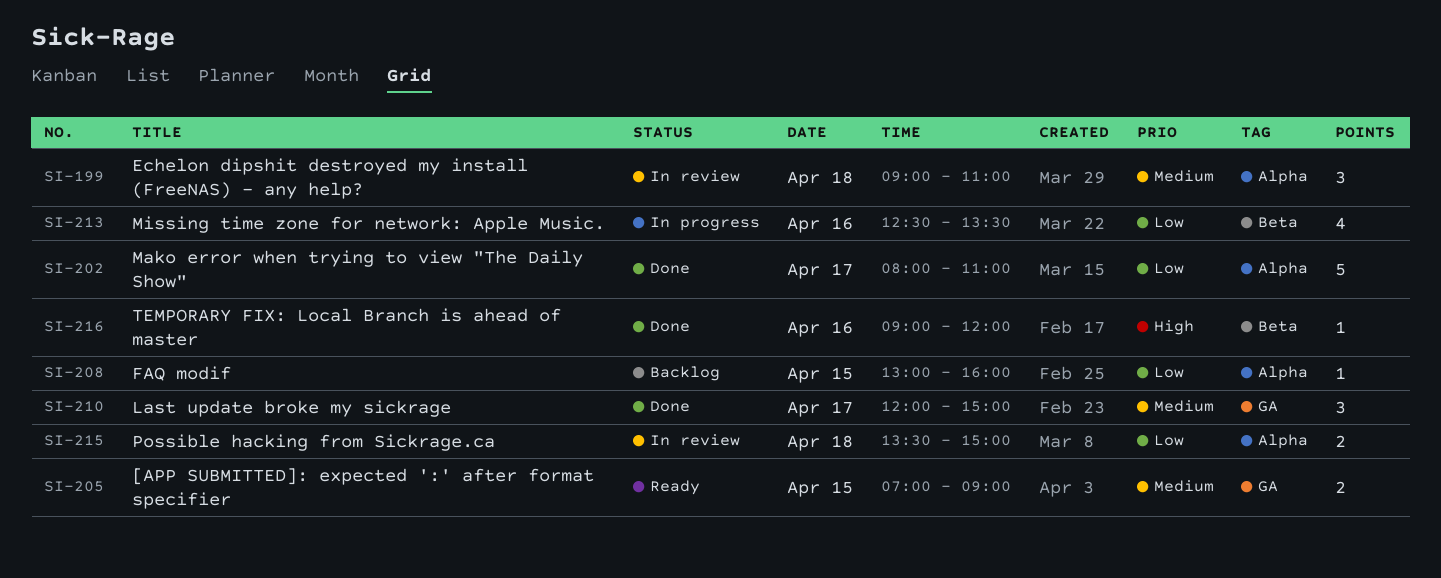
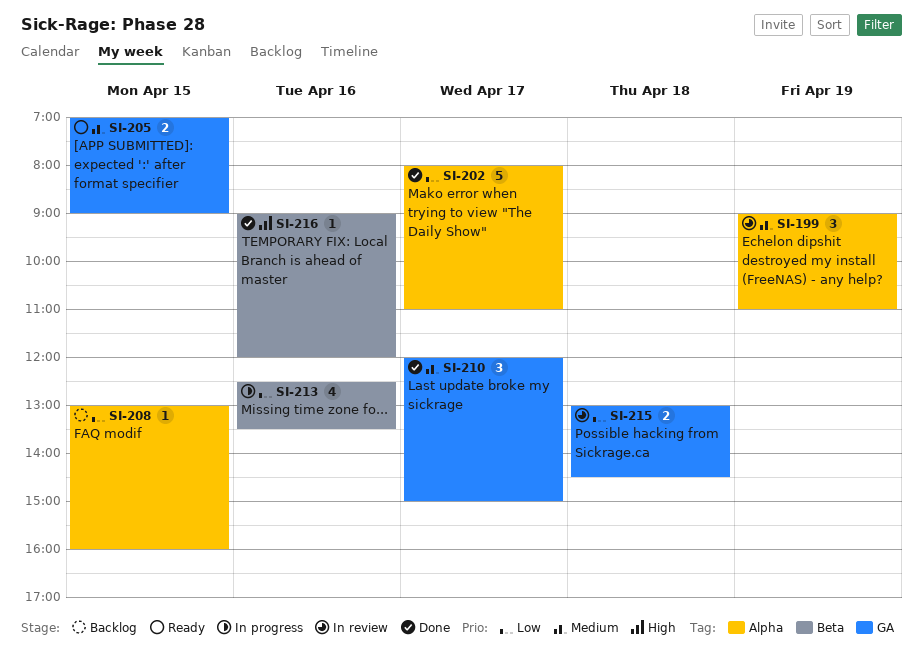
SI-199, day: Apr 18 -> Apr 19
SI-215, label: Alpha -> GA
SI-215, begins: 13:30 -> 13:00
SI-215, ends: 15:00 -> 14:30

